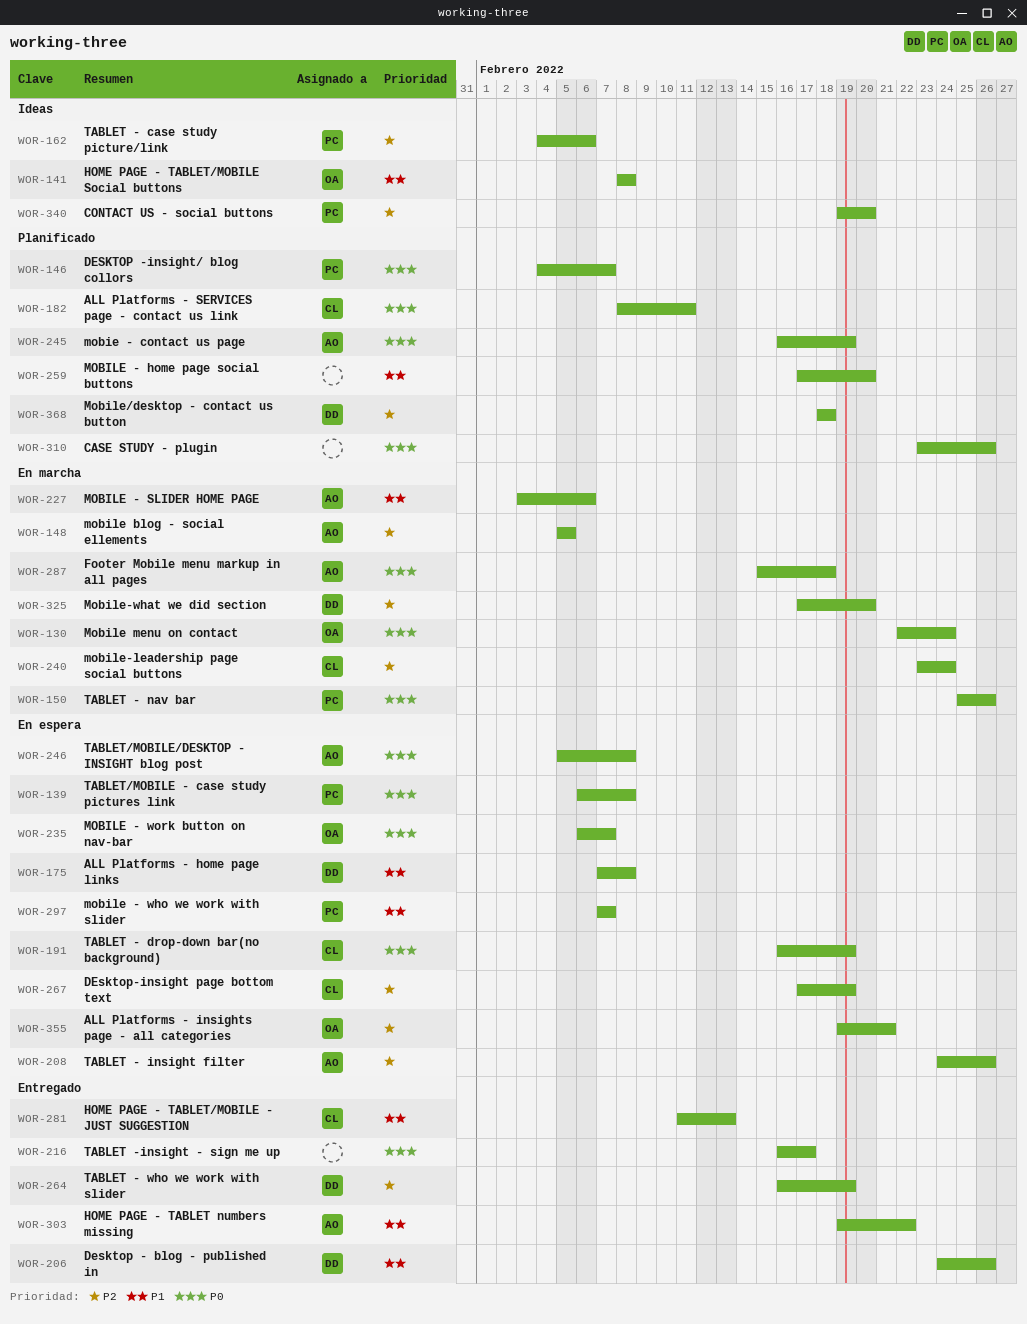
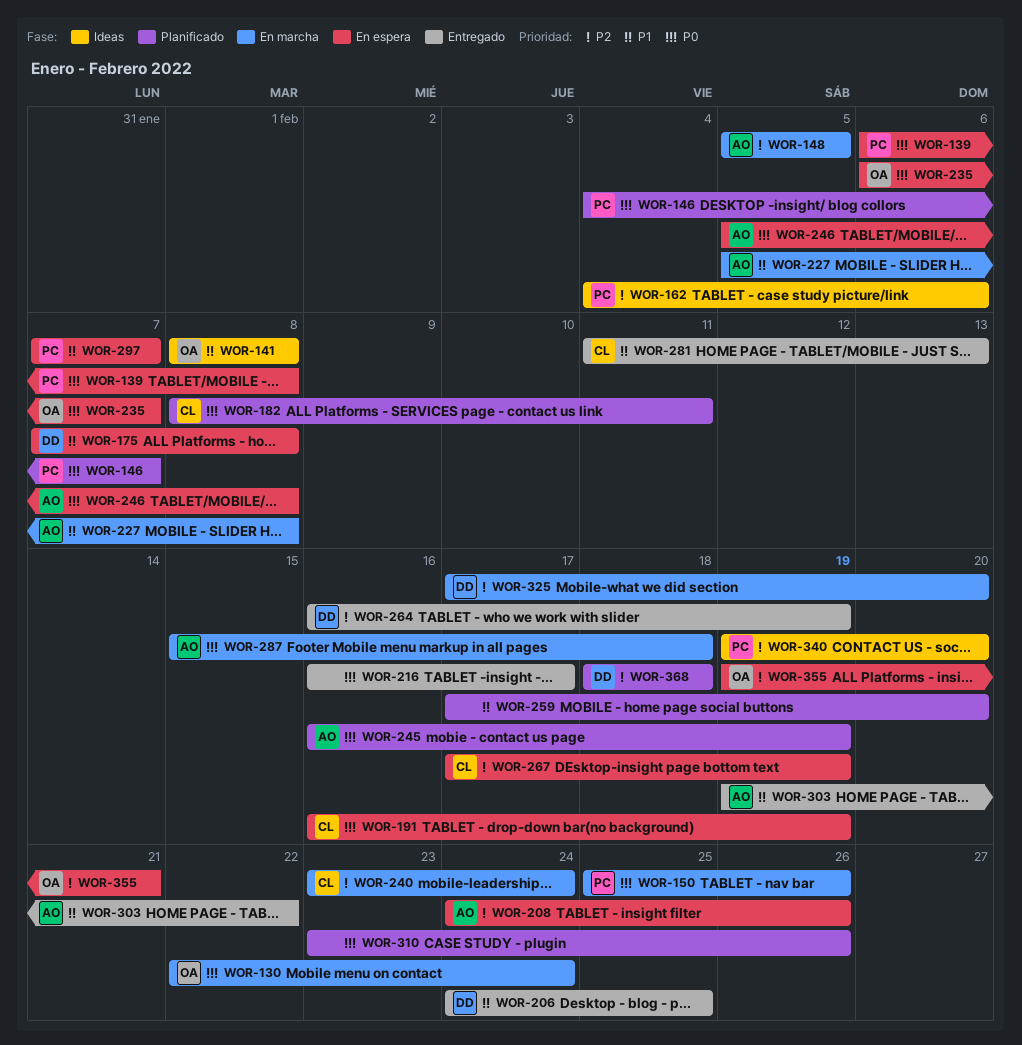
WOR-206, due: Feb 26 -> Feb 25
WOR-227, start: Feb 3 -> Feb 5
WOR-227, due: Feb 6 -> Feb 8

